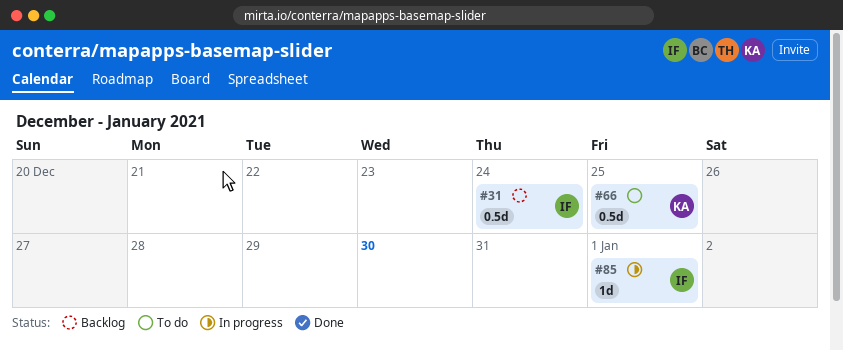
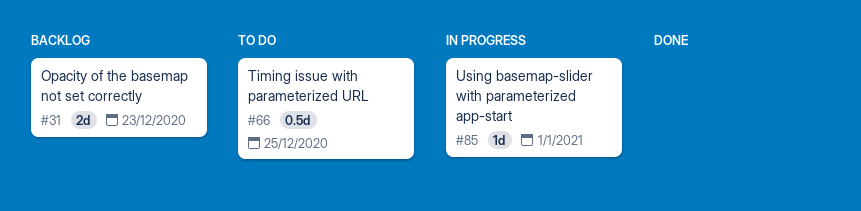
#31, estimate: 0.5d -> 2d
#31, due: Dec 24 -> Dec 23

